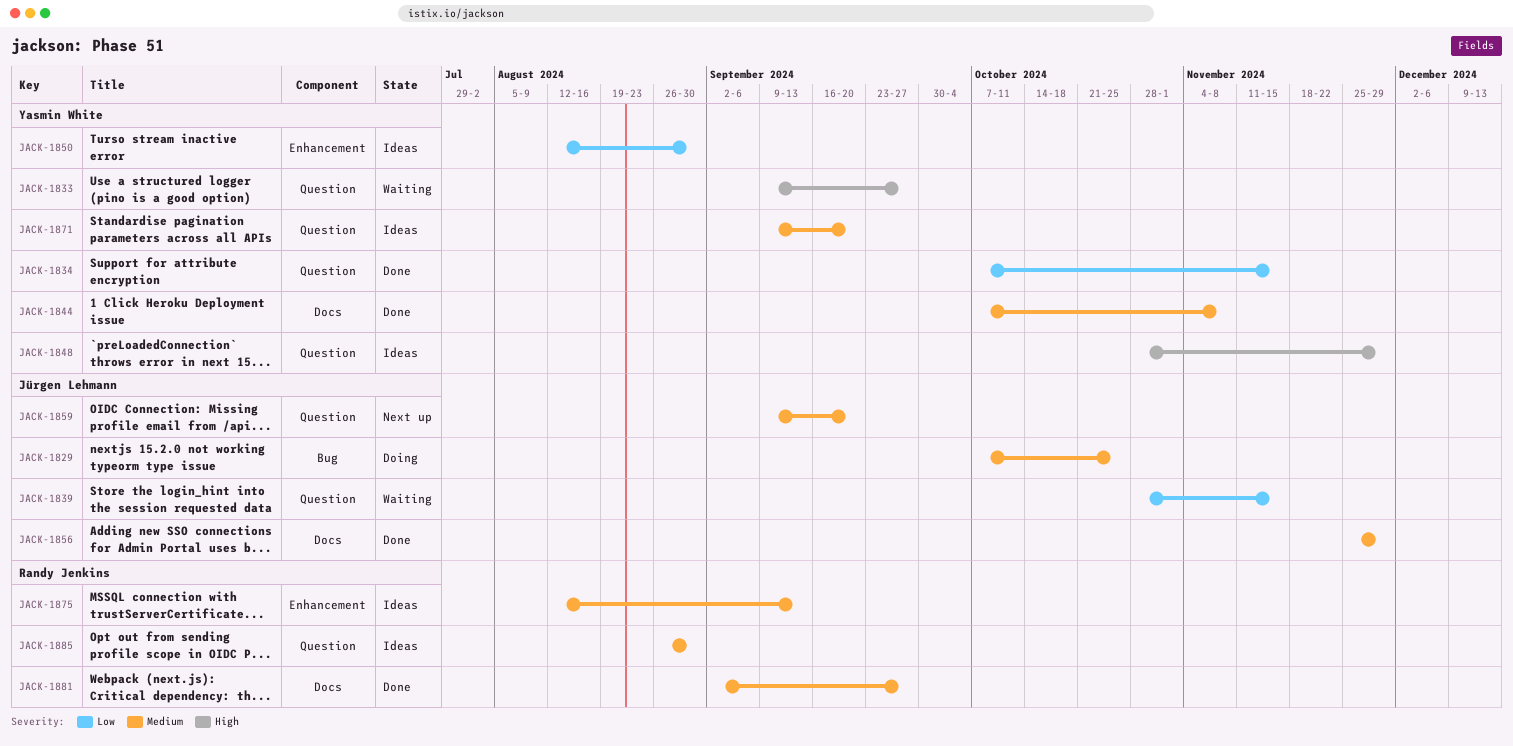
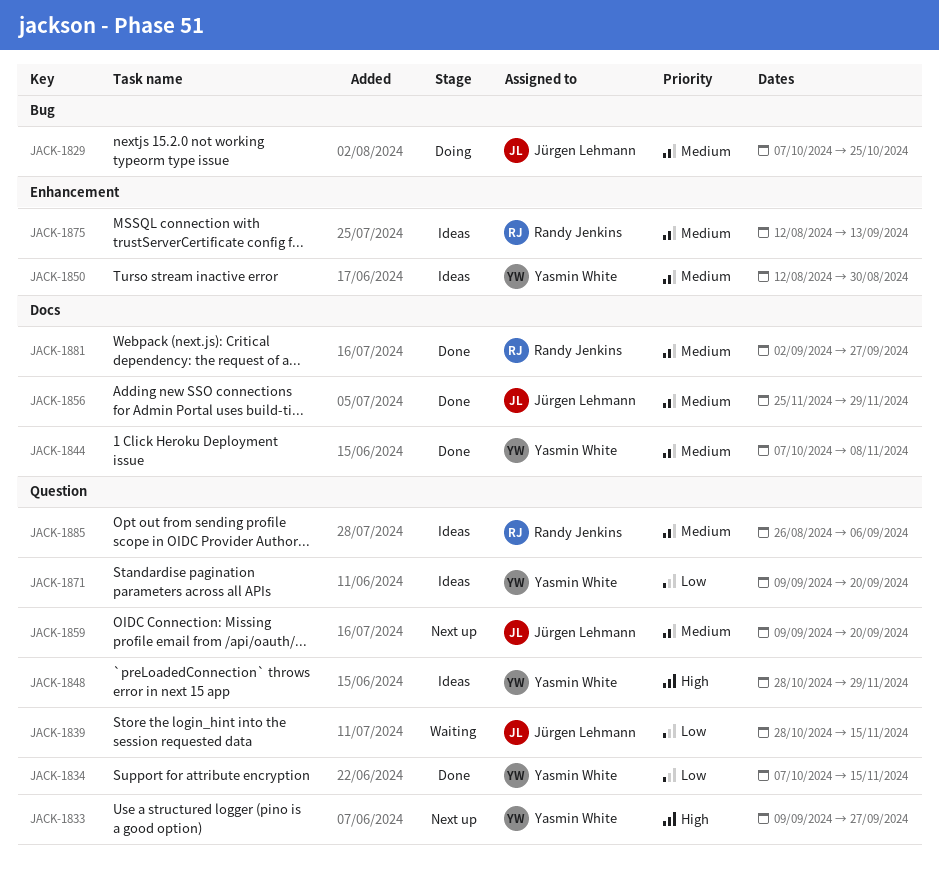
JACK-1833, status: Waiting -> Next up
JACK-1850, priority: Low -> Medium
JACK-1871, priority: Medium -> Low
JACK-1885, due: Aug 30 -> Sep 6

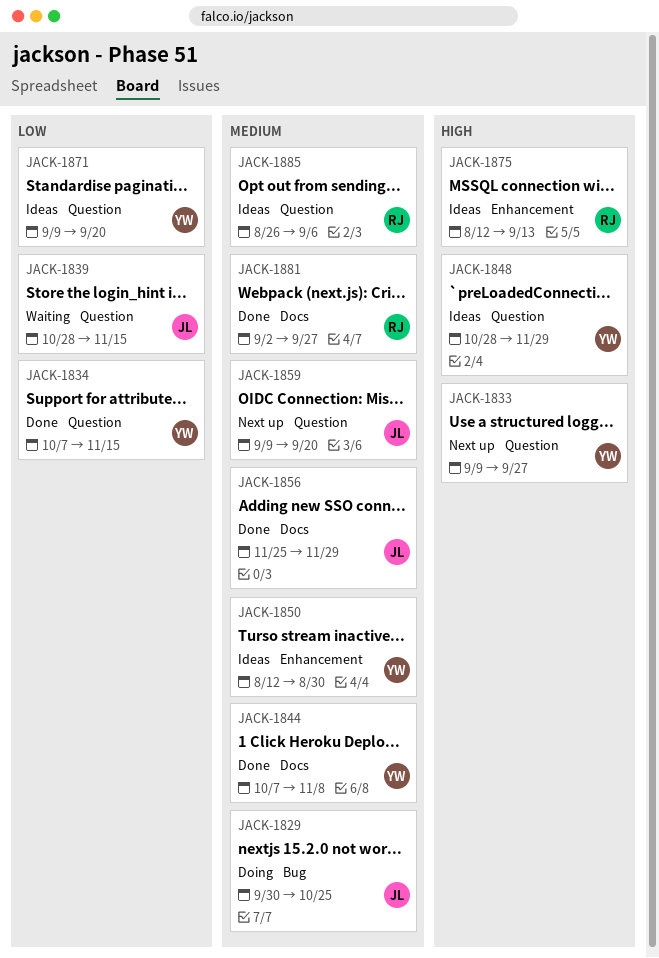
JACK-1829, start: Oct 7 -> Sep 30
JACK-1875, priority: Medium -> High

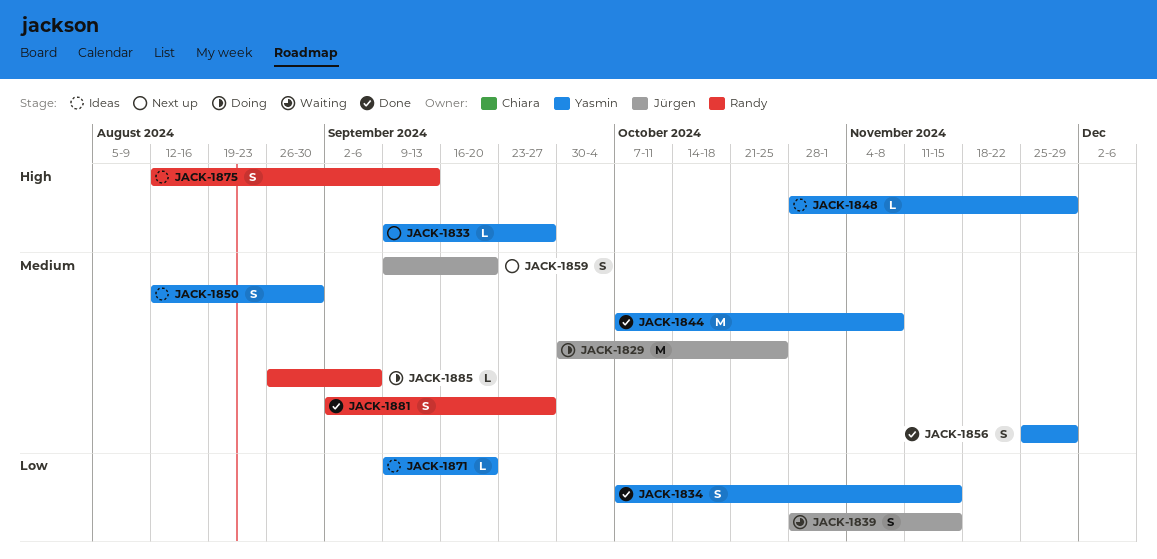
JACK-1856, owner: Jürgen -> Yasmin
JACK-1885, status: Ideas -> Doing

